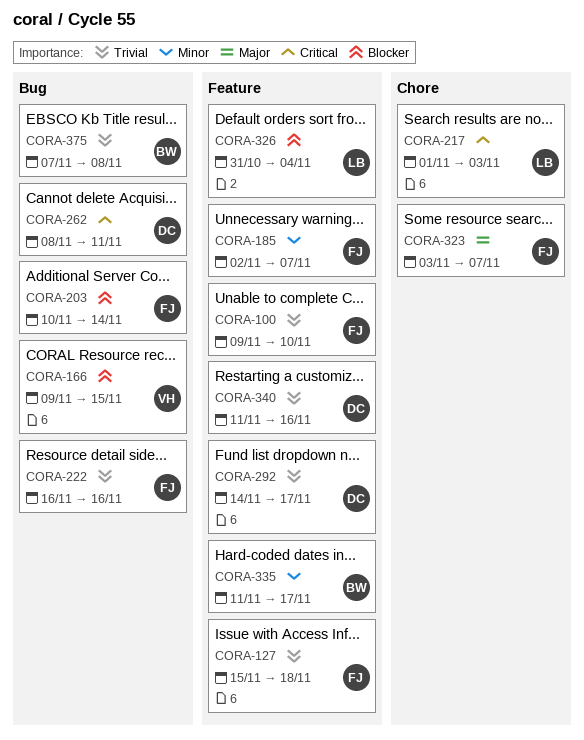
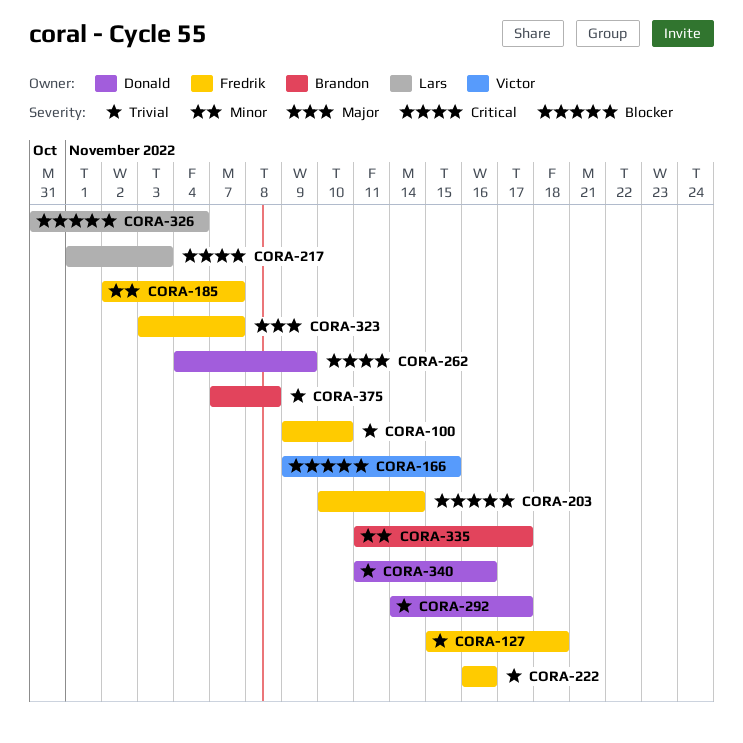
CORA-262, start: Nov 8 -> Nov 4
CORA-262, due: Nov 11 -> Nov 9

